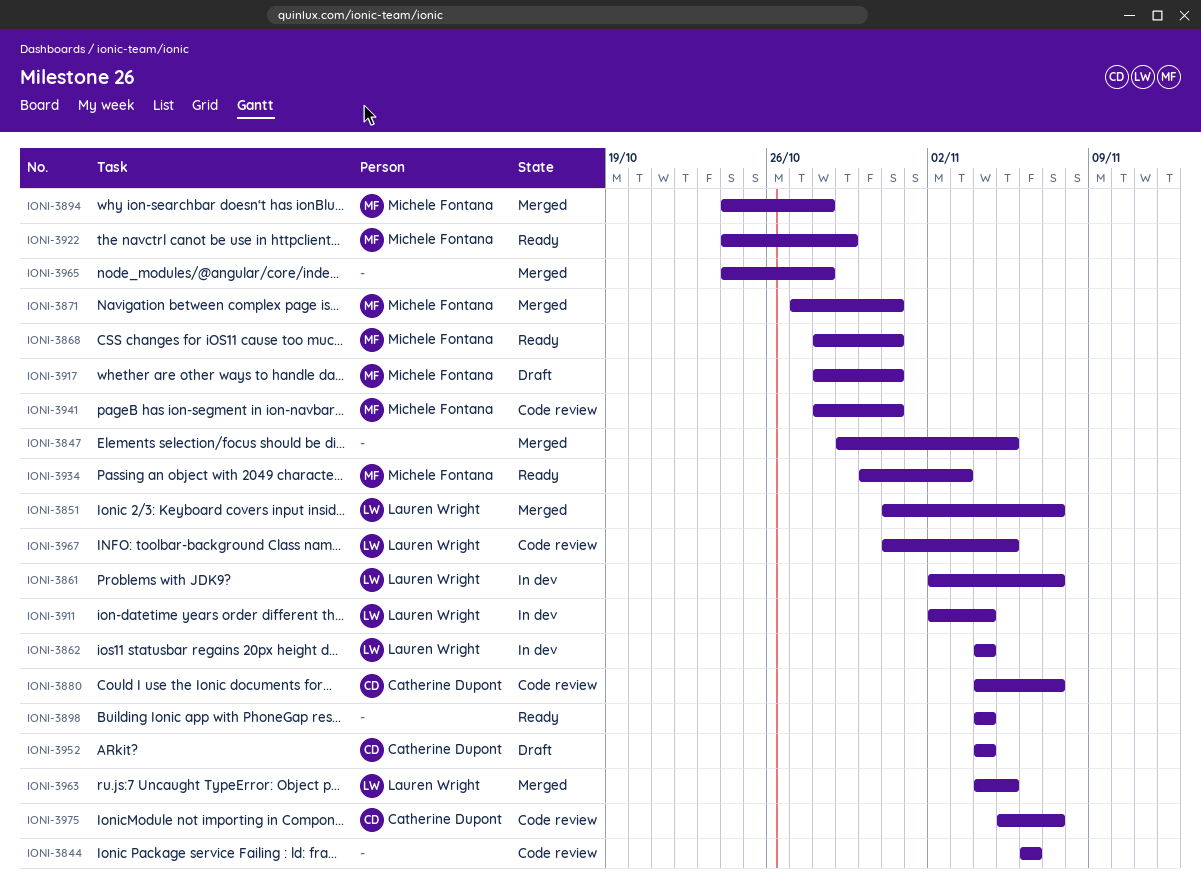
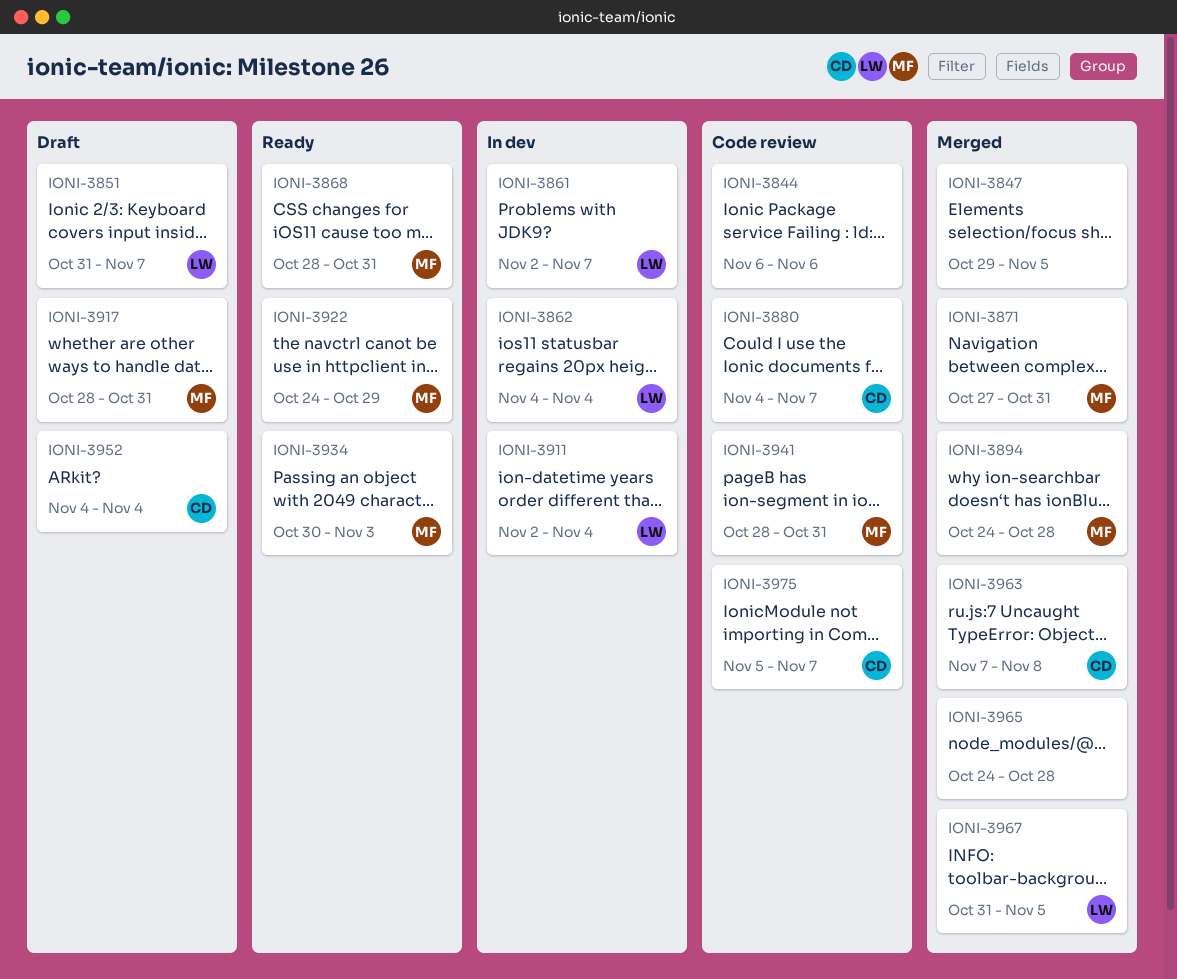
IONI-3851, status: Merged -> Draft
IONI-3898: present -> none
IONI-3963, owner: Lauren Wright -> Catherine Dupont
IONI-3963, start: Nov 4 -> Nov 7
IONI-3963, due: Nov 5 -> Nov 8
IONI-3967, status: Code review -> Merged

